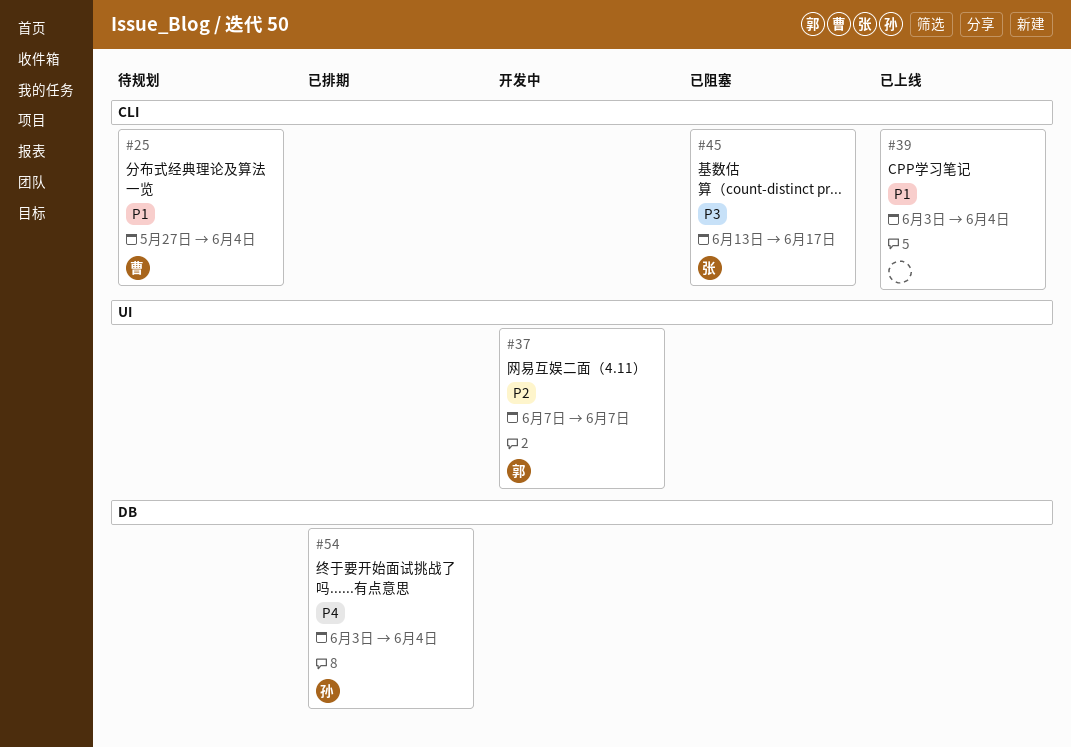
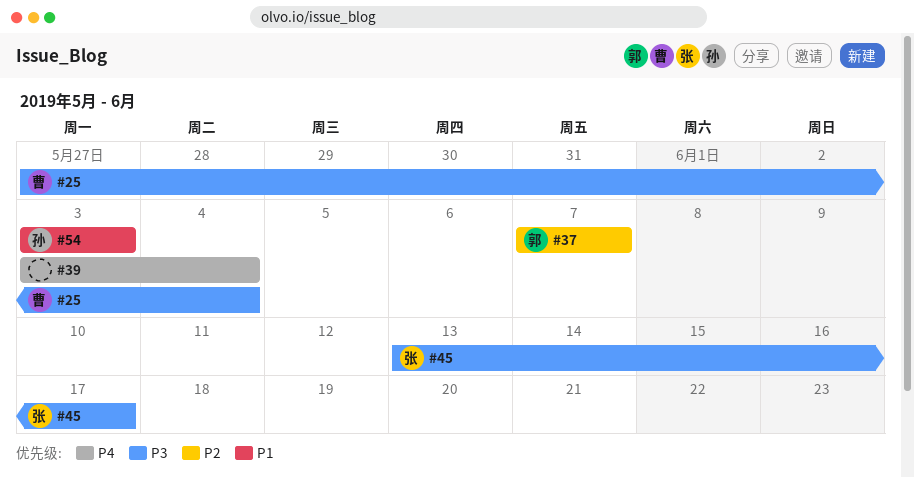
#25, priority: P1 -> P3
#39, priority: P1 -> P4
#54, priority: P4 -> P1
#54, due: Jun 4 -> Jun 3

